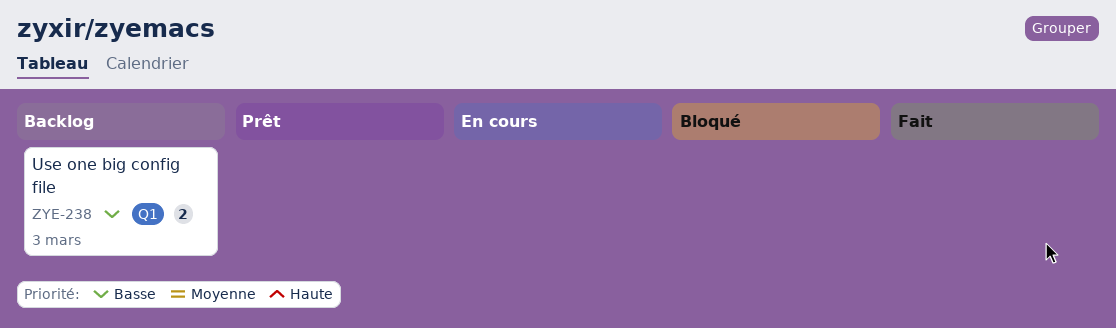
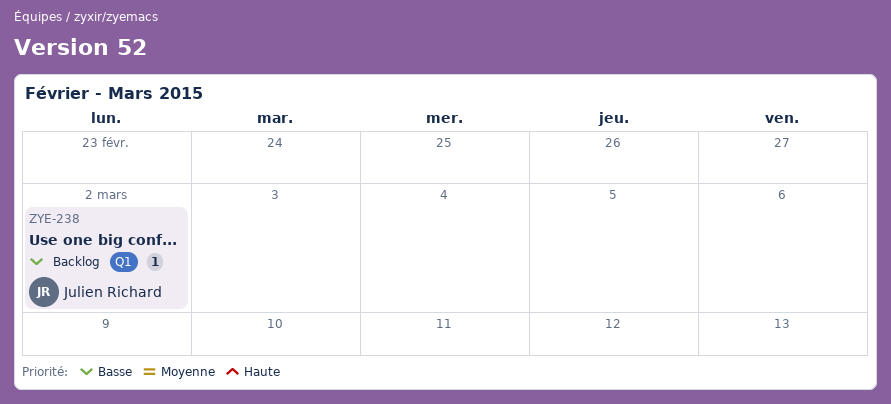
ZYE-238, estimate: 2 -> 1
ZYE-238, due: Mar 3 -> Mar 2

